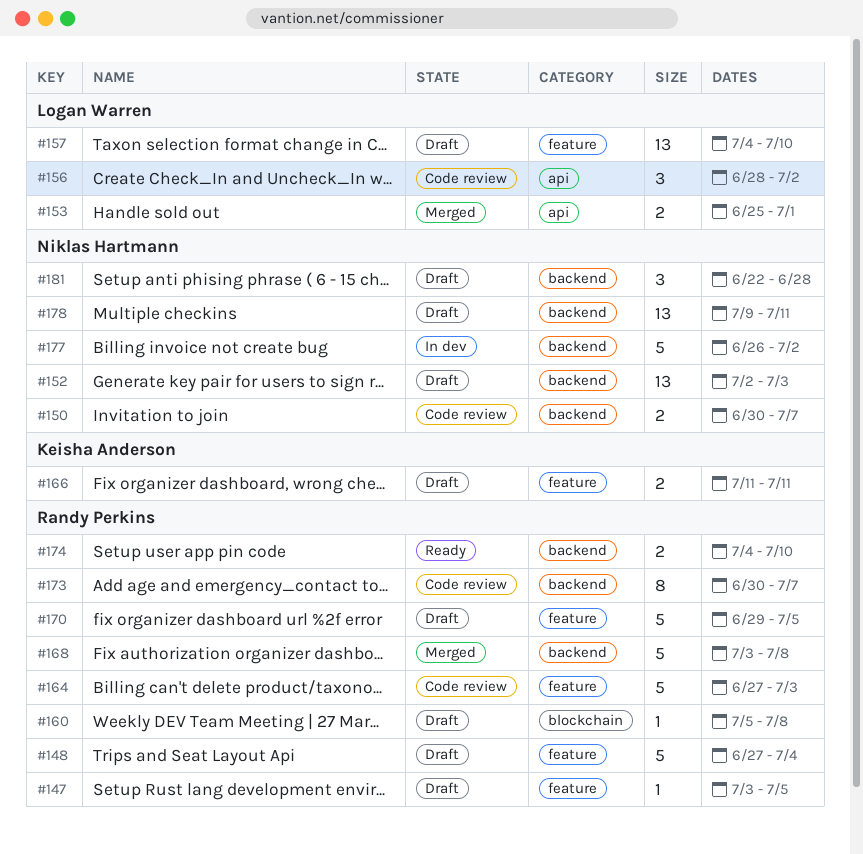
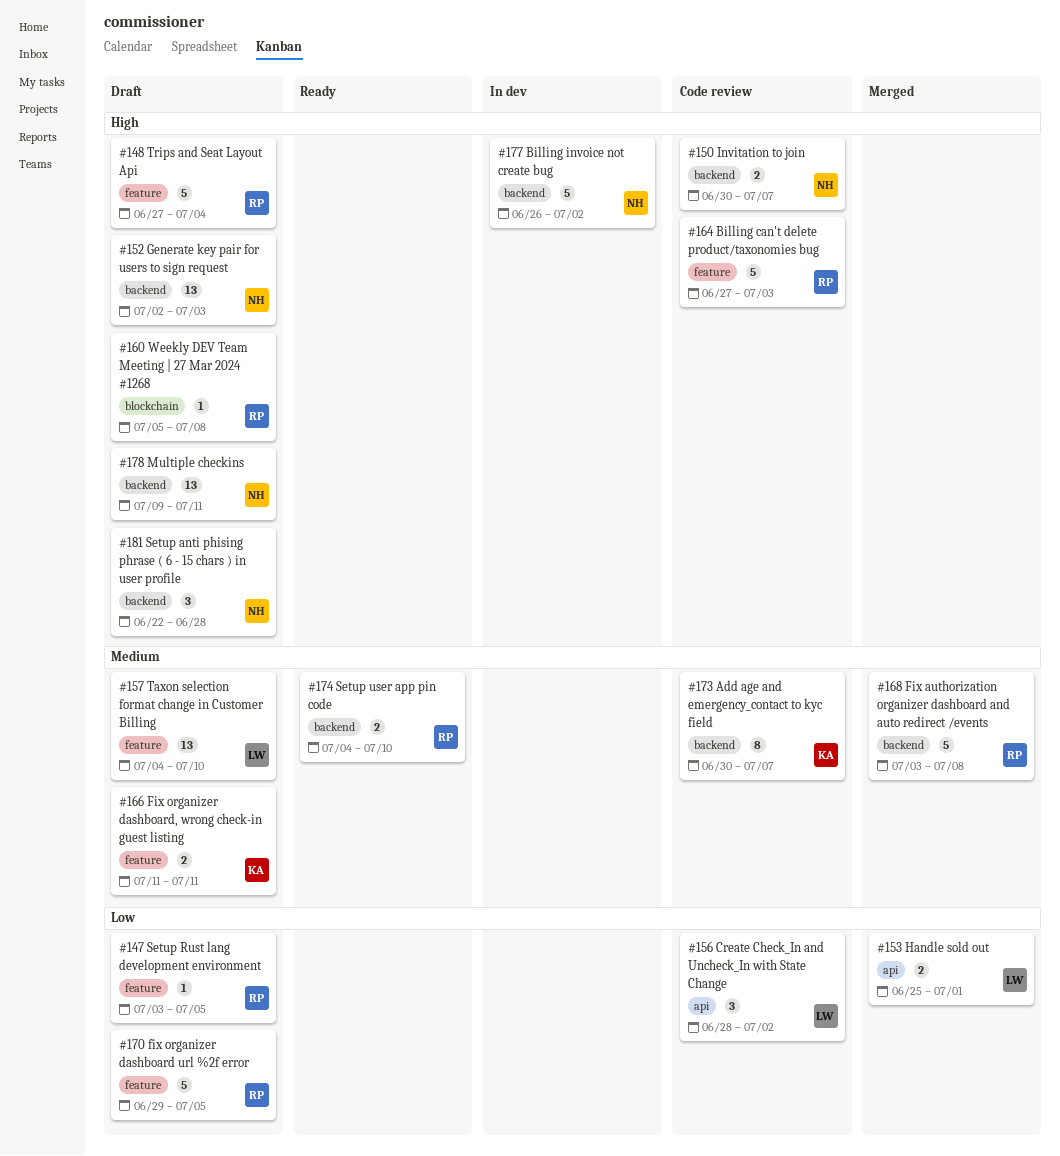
#173, owner: Randy Perkins -> Keisha Anderson

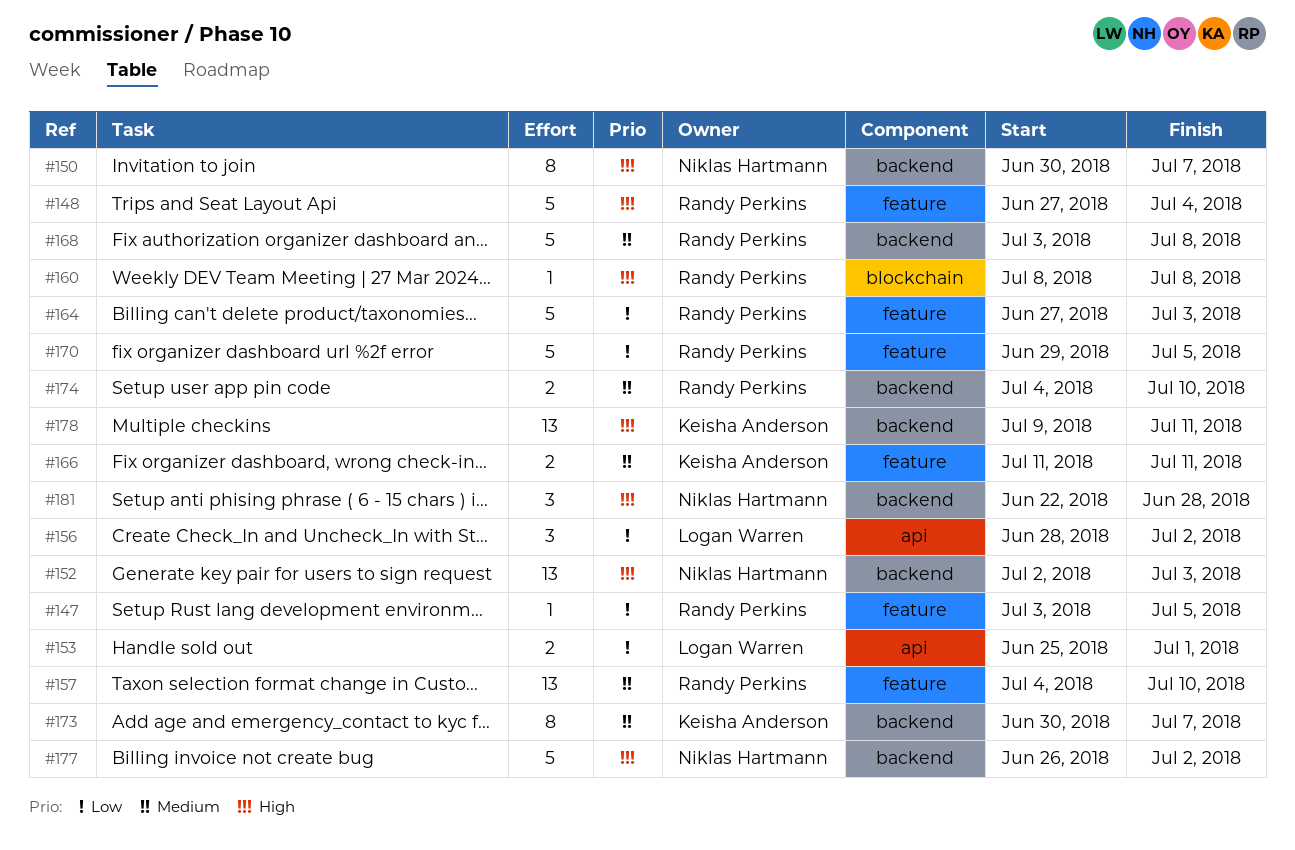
#150, estimate: 2 -> 8
#157, owner: Logan Warren -> Randy Perkins
#160, start: Jul 5 -> Jul 8
#164, priority: High -> Low
#178, owner: Niklas Hartmann -> Keisha Anderson

